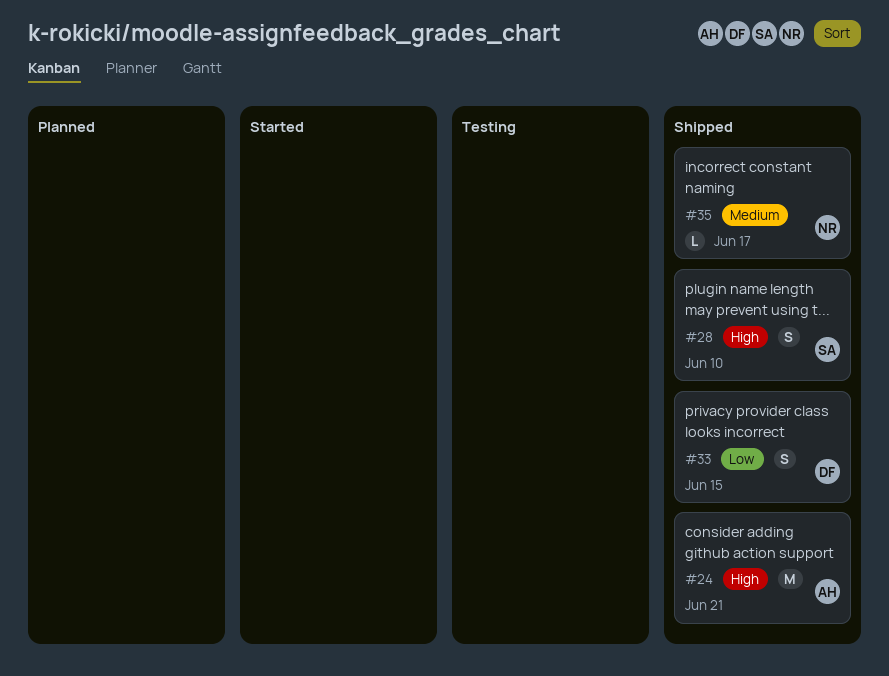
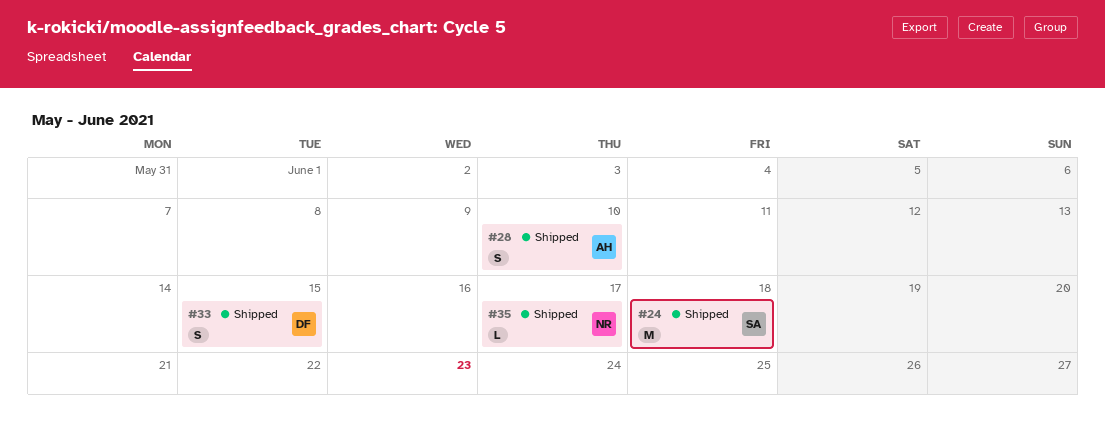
#24, owner: AH -> SA
#24, due: Jun 21 -> Jun 18
#28, owner: SA -> AH

